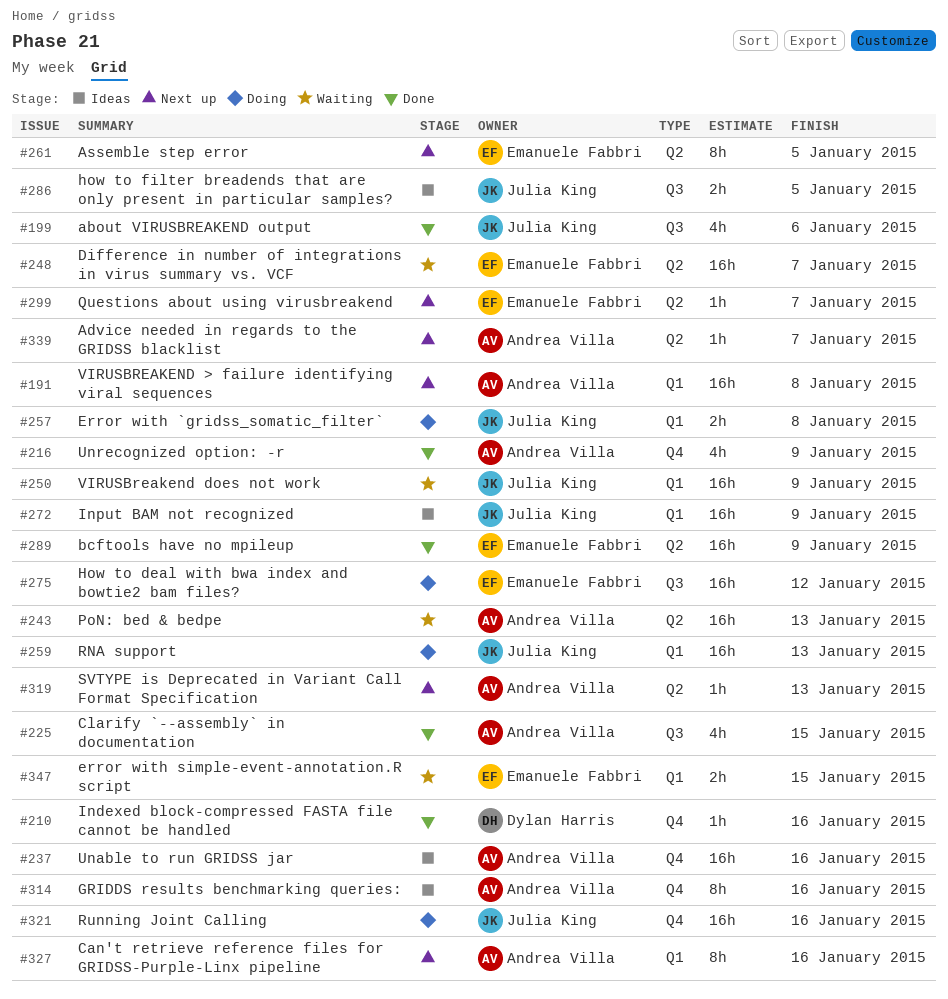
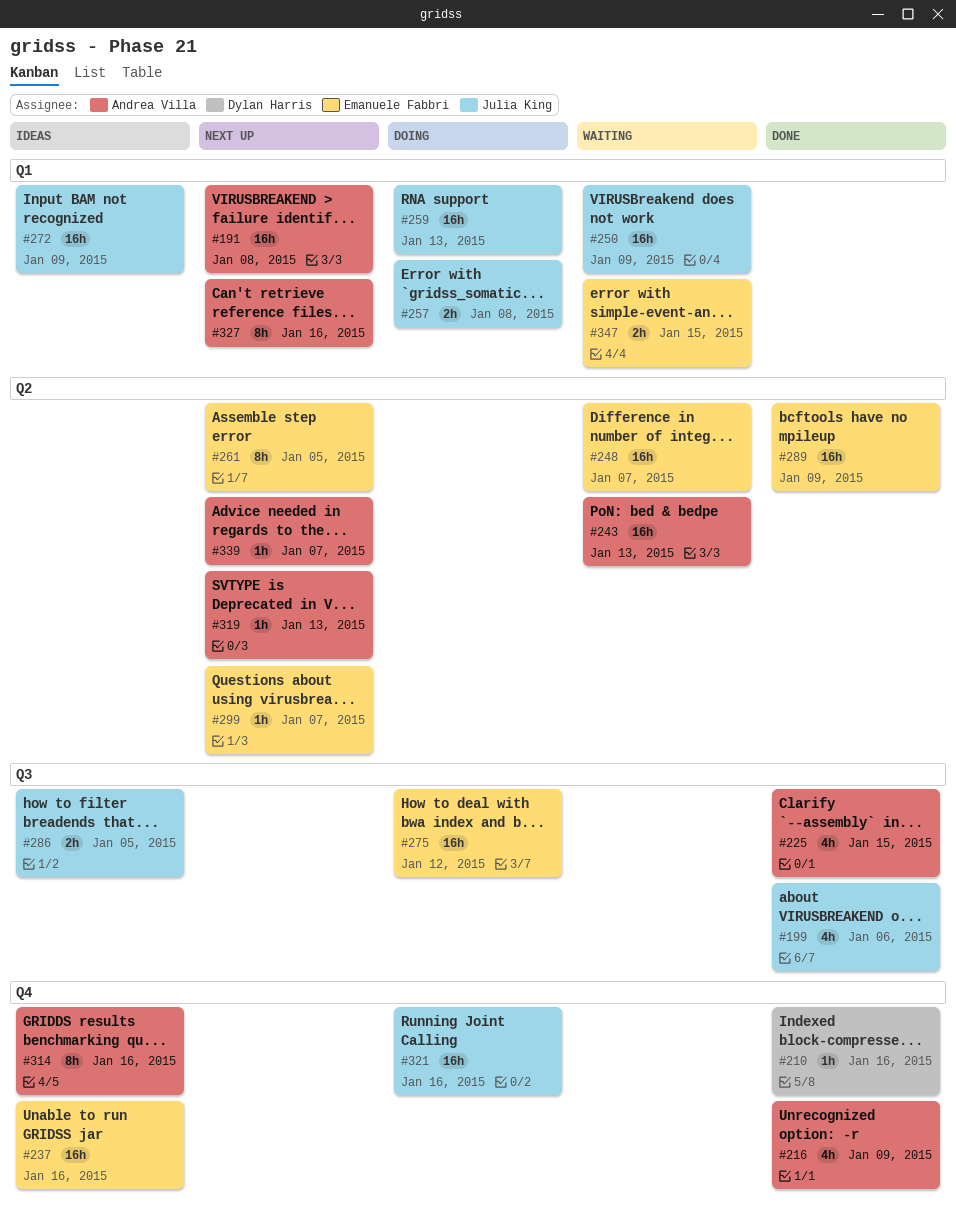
#237, owner: Andrea Villa -> Emanuele Fabbri

